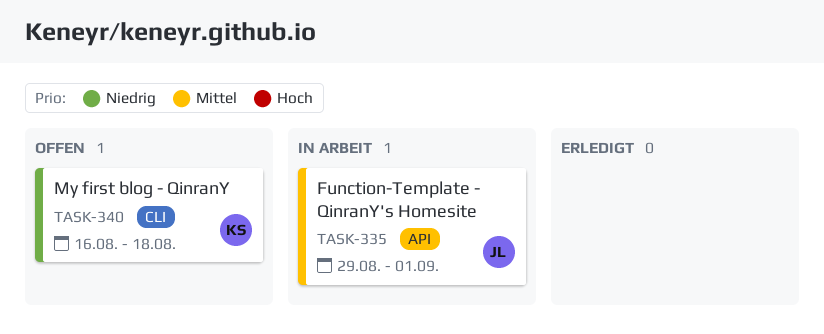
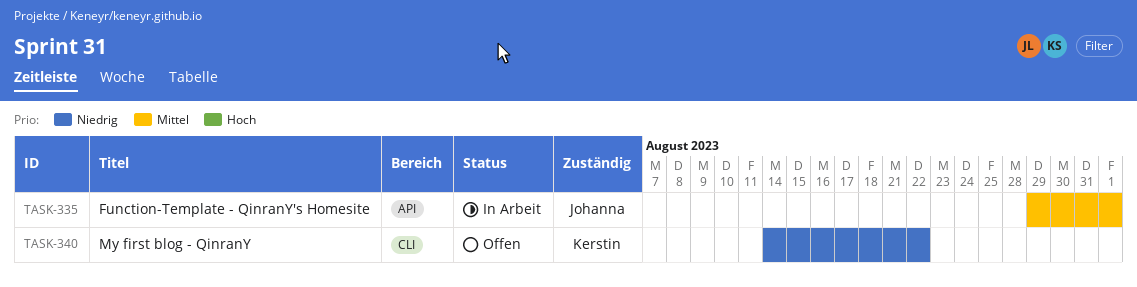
TASK-340, start: Aug 16 -> Aug 14
TASK-340, due: Aug 18 -> Aug 22

